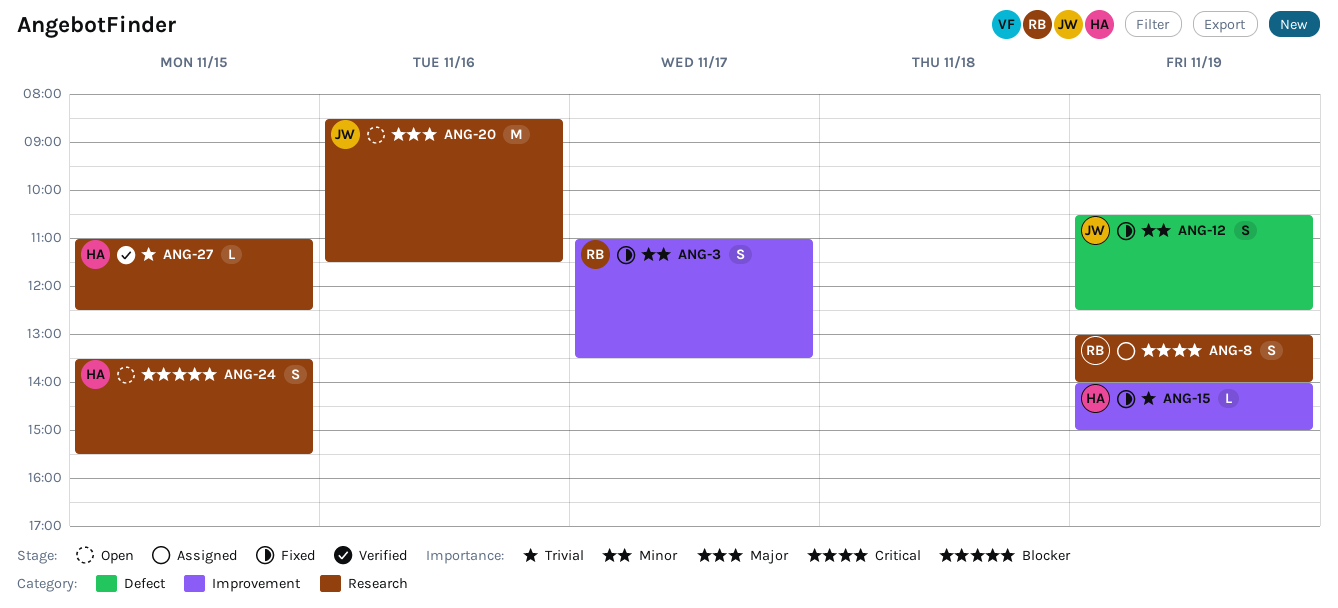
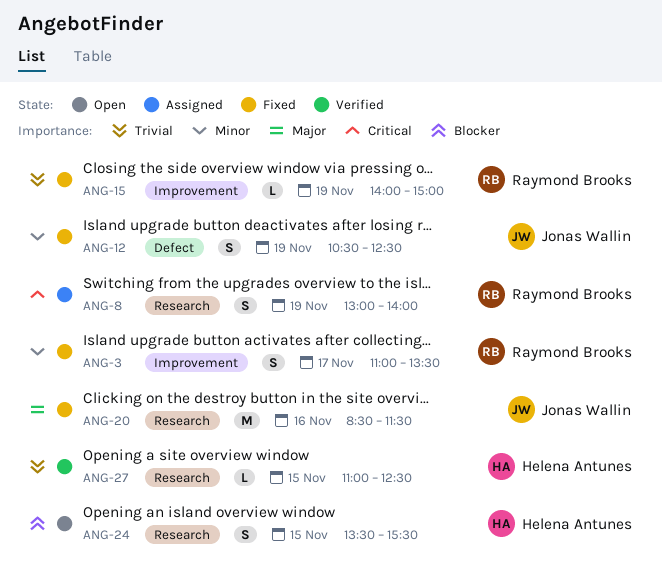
ANG-15, owner: Helena Antunes -> Raymond Brooks
ANG-20, status: Open -> Fixed

